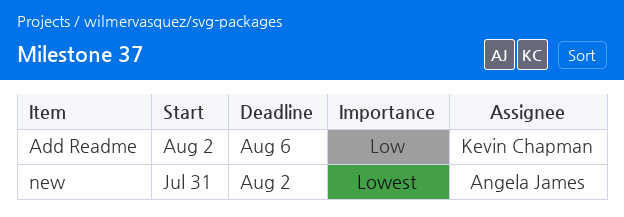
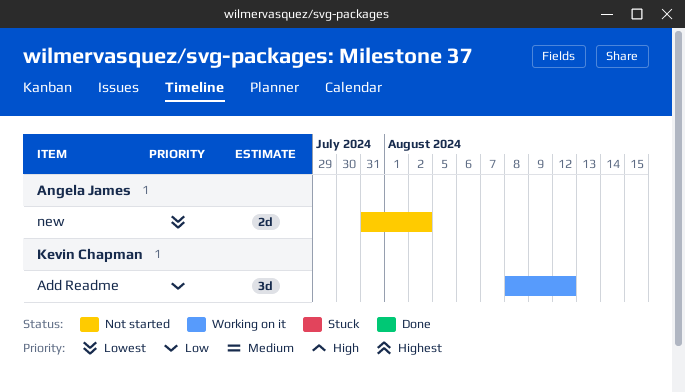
Add Readme, start: Aug 2 -> Aug 8
Add Readme, due: Aug 6 -> Aug 12

